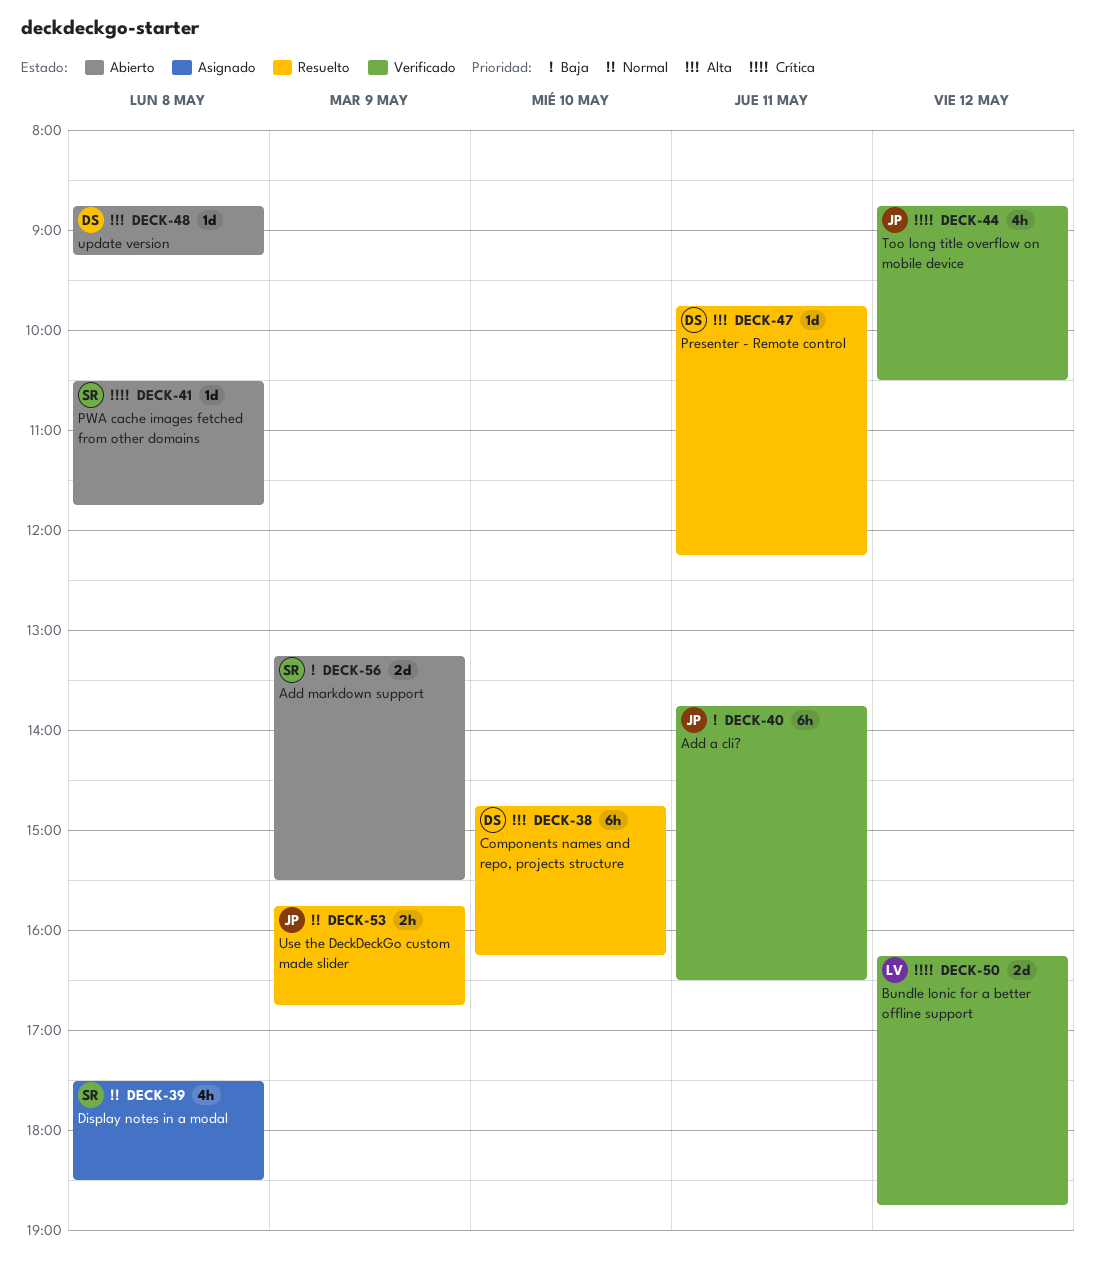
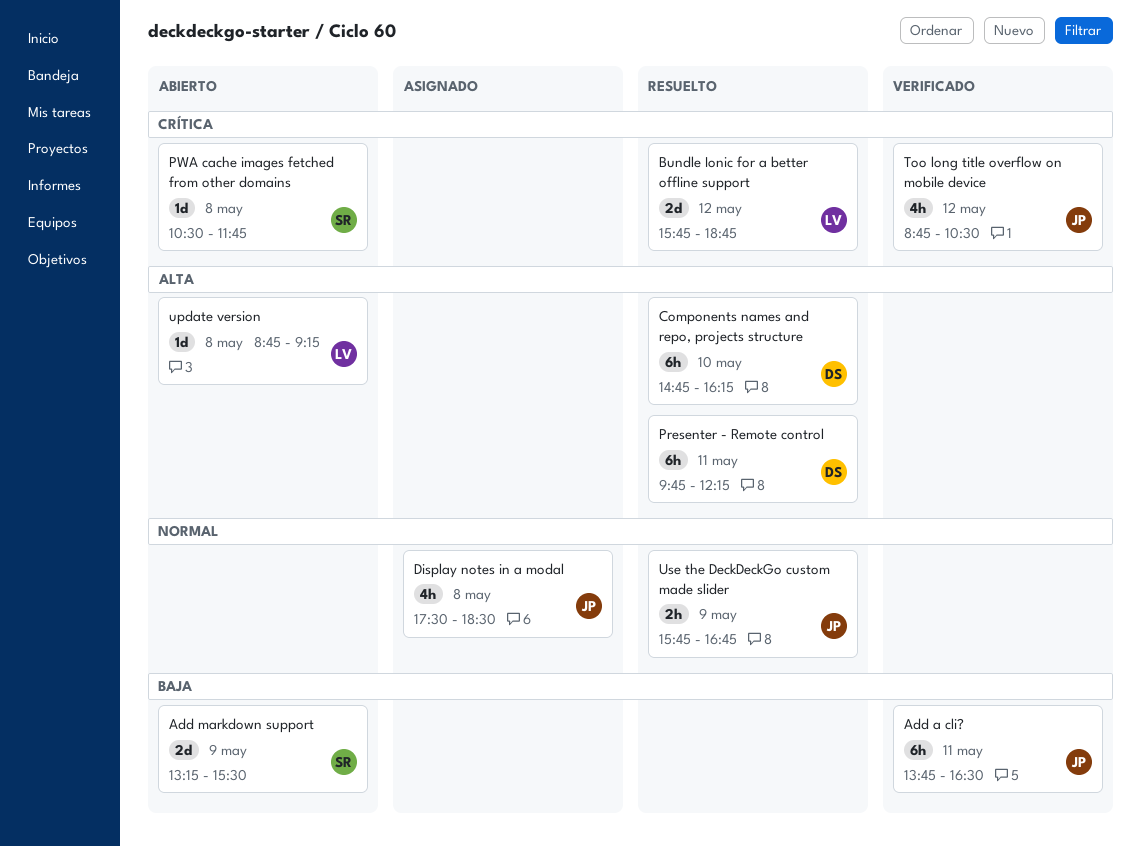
Bundle Ionic for a better offline support, status: Verificado -> Resuelto
Bundle Ionic for a better offline support, begins: 16:15 -> 15:45
Display notes in a modal, owner: SR -> JP
Presenter - Remote control, estimate: 1d -> 6h
update version, owner: DS -> LV

